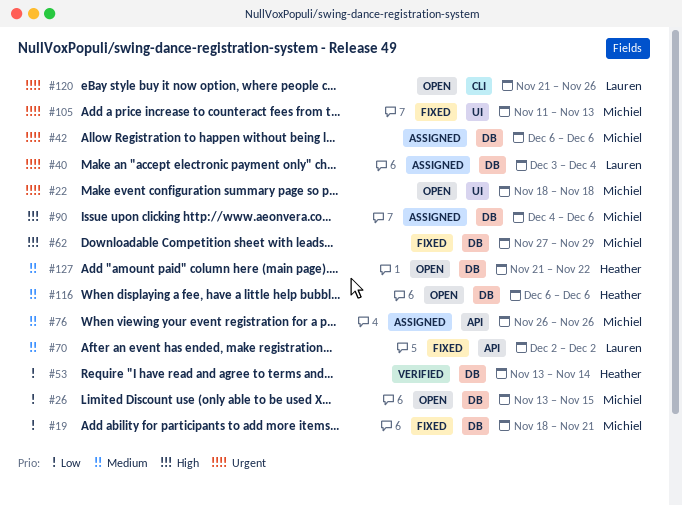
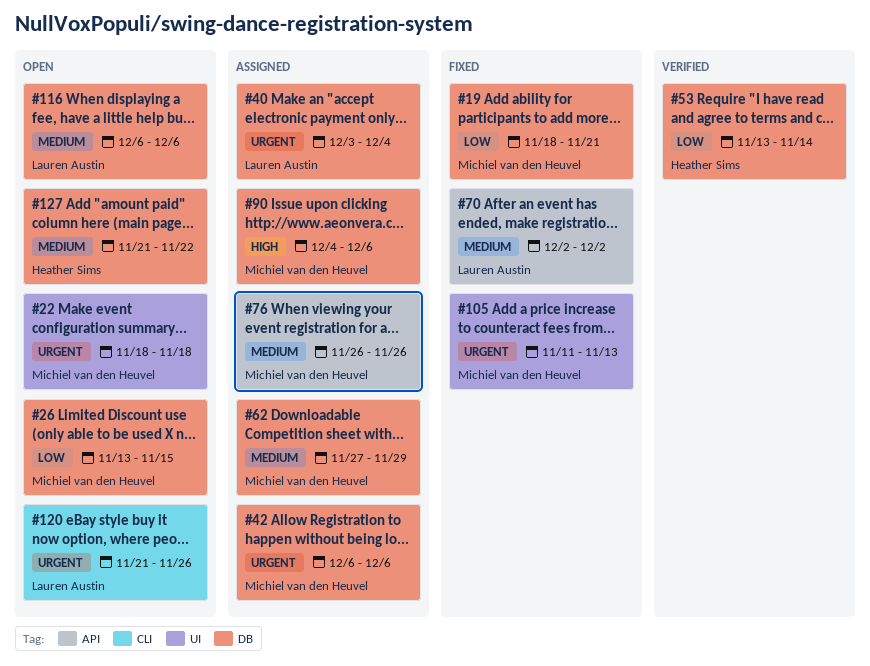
#62, status: Fixed -> Assigned
#62, priority: High -> Medium
#116, owner: Heather Sims -> Lauren Austin

